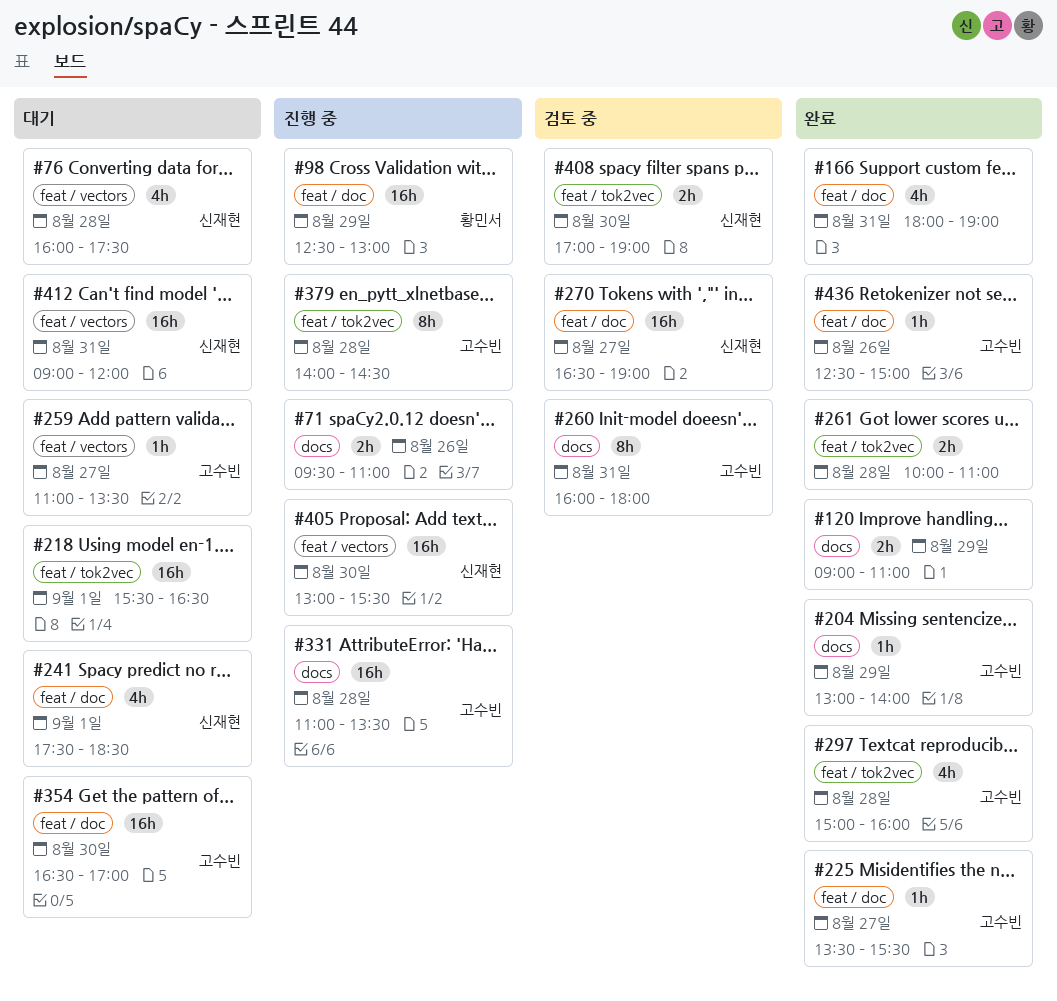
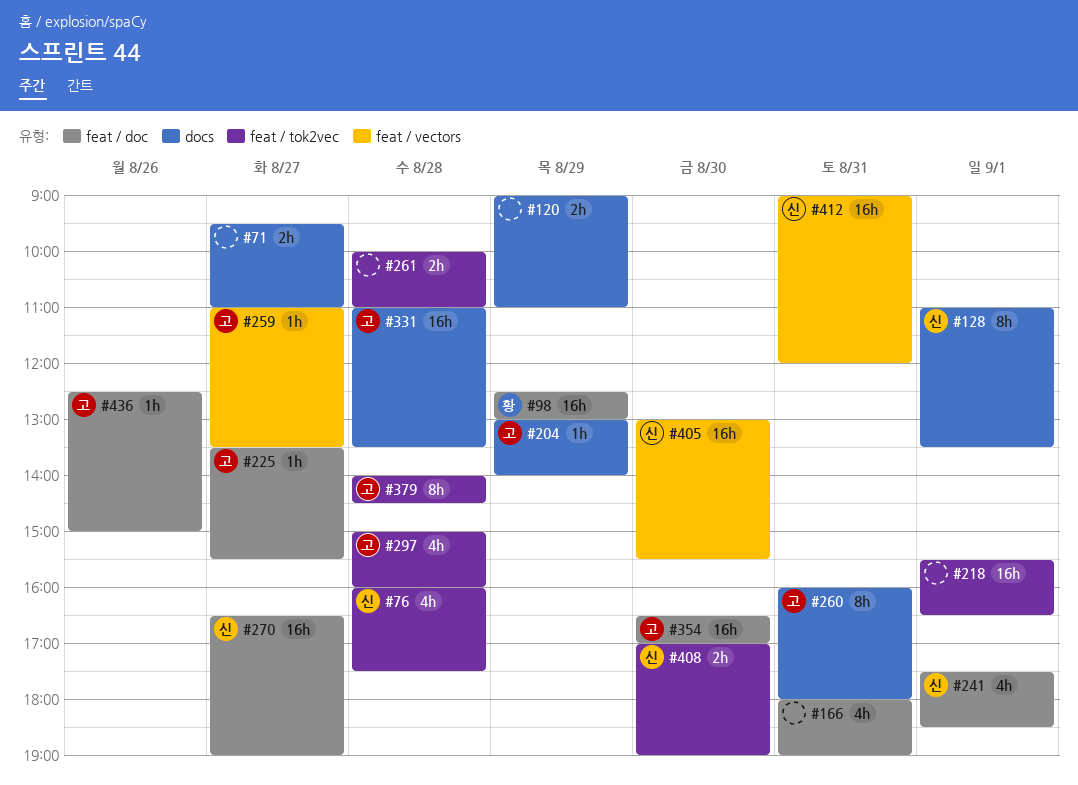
#71, day: Aug 26 -> Aug 27
#76, label: feat / vectors -> feat / tok2vec
#128: none -> present

